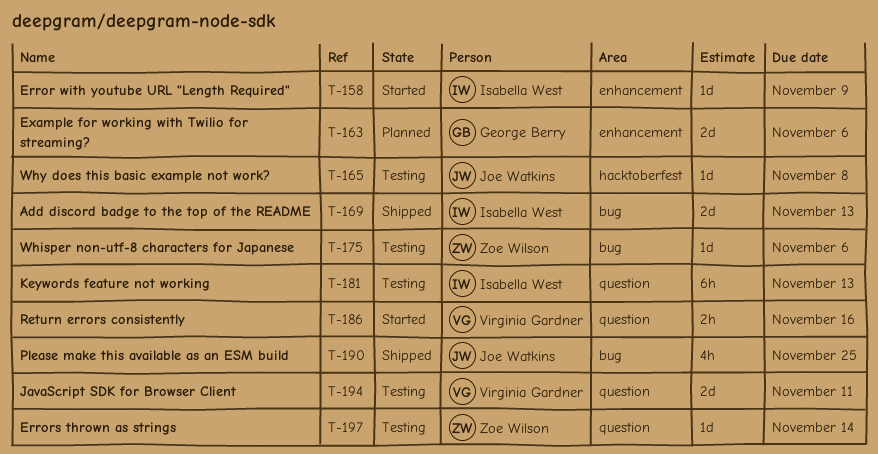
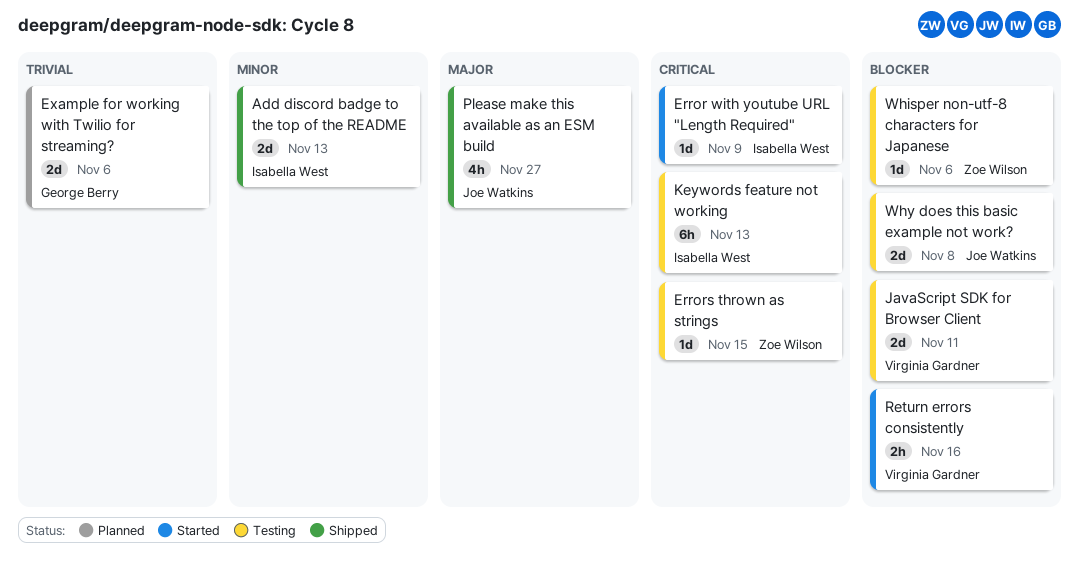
Errors thrown as strings, due: Nov 14 -> Nov 15
Please make this available as an ESM build, due: Nov 25 -> Nov 27
Why does this basic example not work?, estimate: 1d -> 2d

